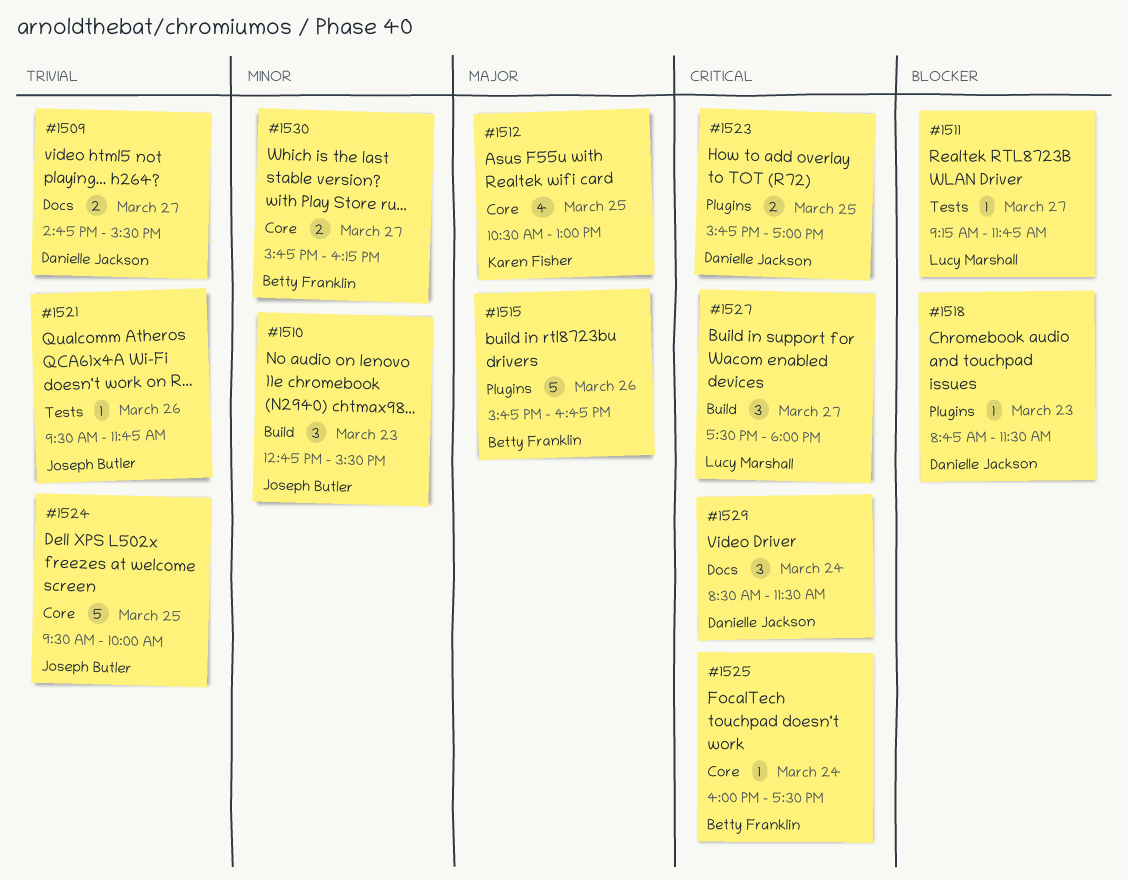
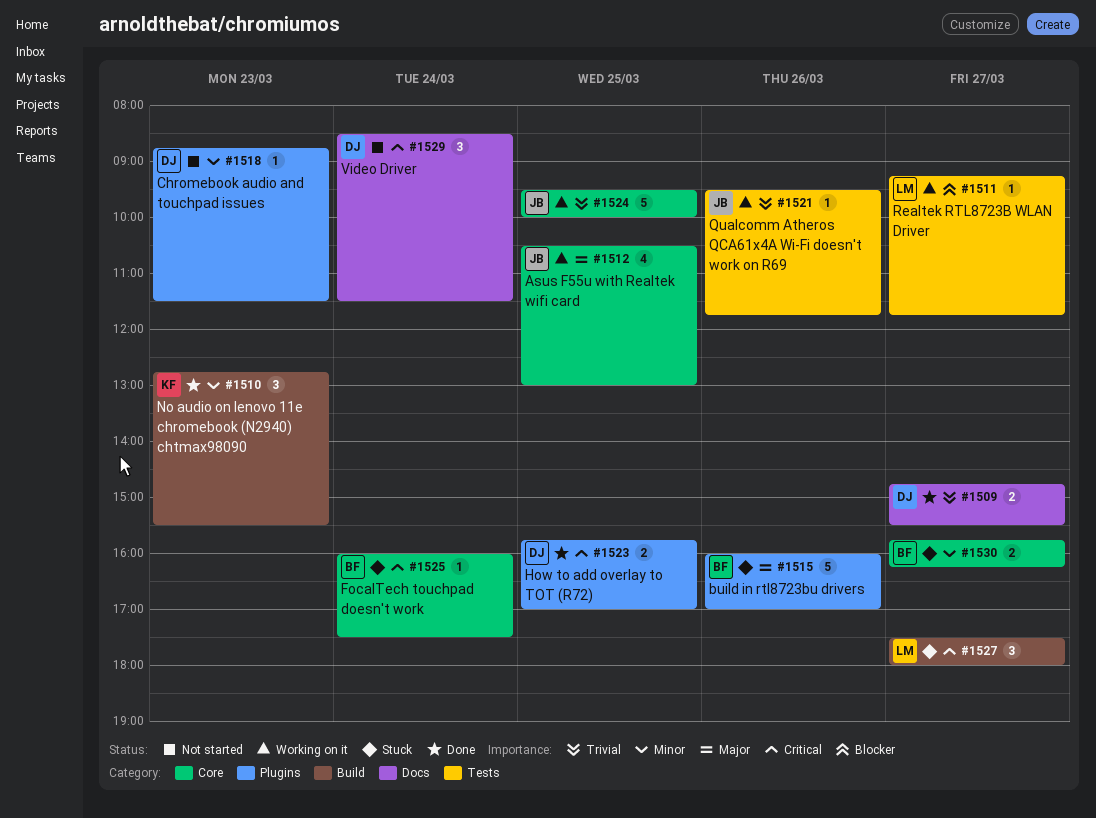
#1510, owner: Joseph Butler -> Karen Fisher
#1512, owner: Karen Fisher -> Joseph Butler
#1515, begins: 15:45 -> 16:00
#1515, ends: 16:45 -> 17:00
#1518, priority: Blocker -> Minor

